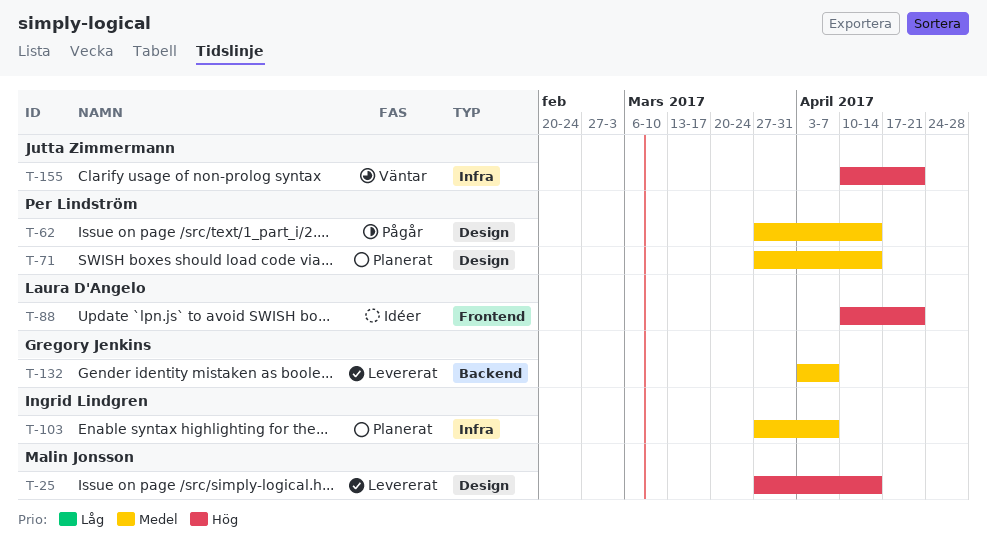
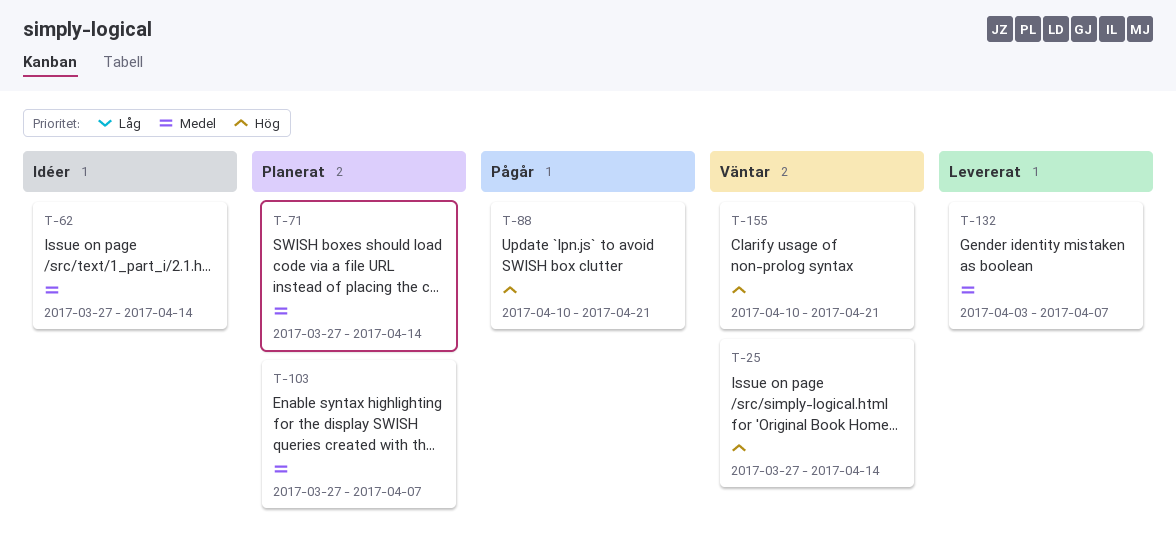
T-25, status: Levererat -> Väntar
T-62, status: Pågår -> Idéer
T-88, status: Idéer -> Pågår

